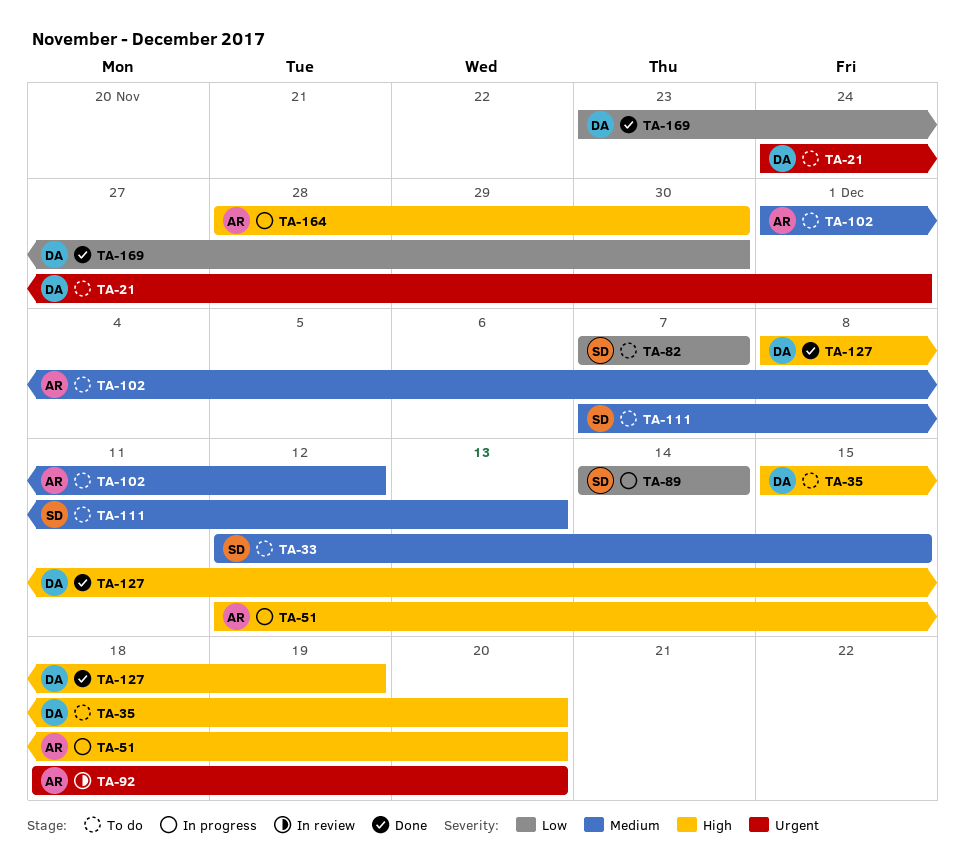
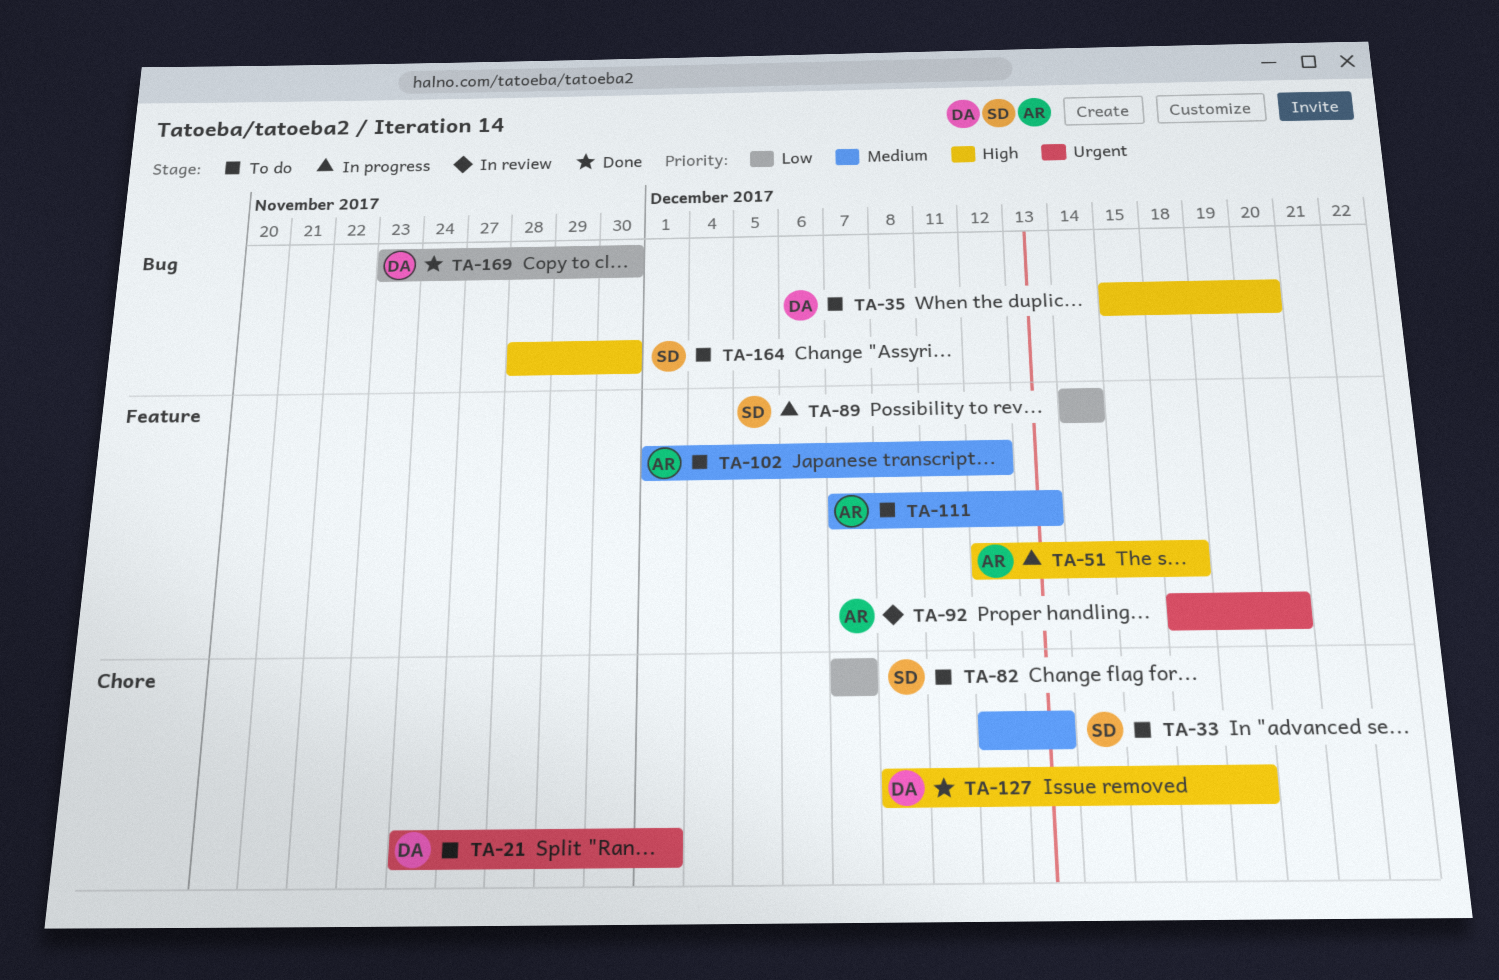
TA-33, due: Dec 15 -> Dec 13
TA-51, due: Dec 20 -> Dec 18
TA-111, owner: SD -> AR
TA-164, status: In progress -> To do
TA-164, owner: AR -> SD

